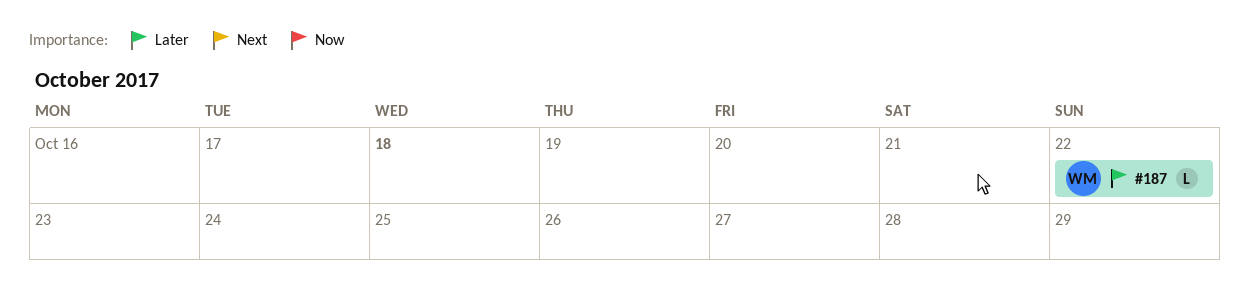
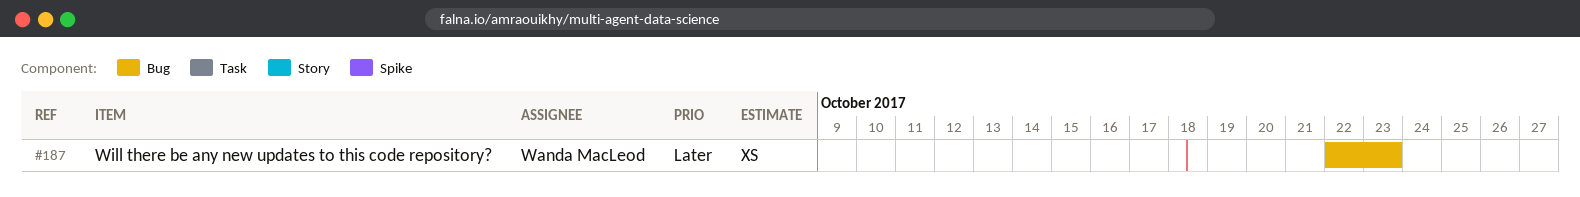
#187, estimate: L -> XS
#187, due: Oct 22 -> Oct 23

